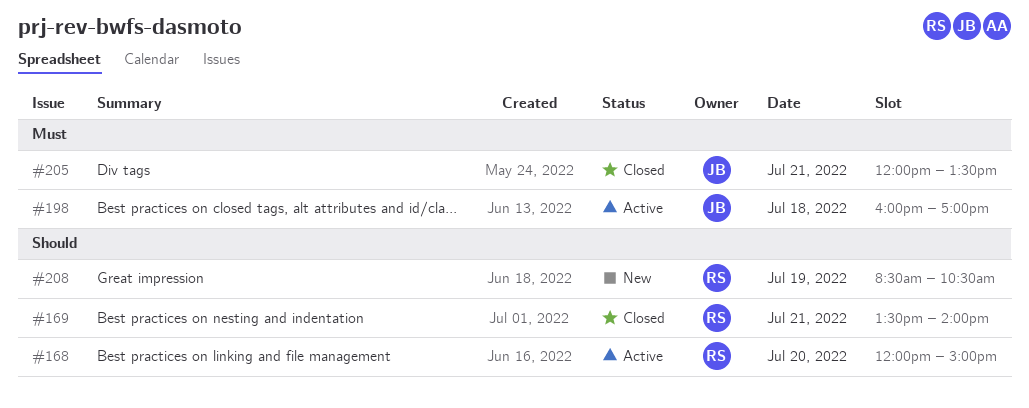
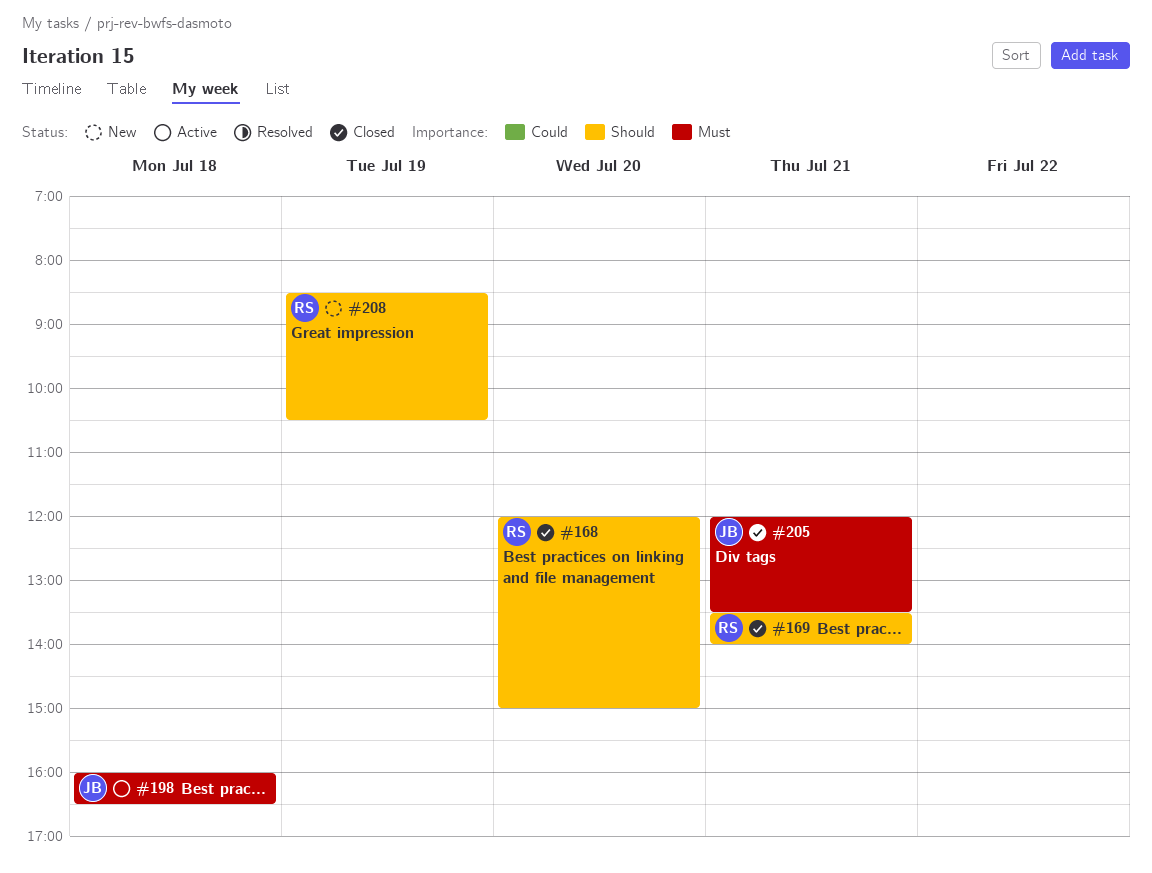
#168, status: Active -> Closed
#198, ends: 17:00 -> 16:30

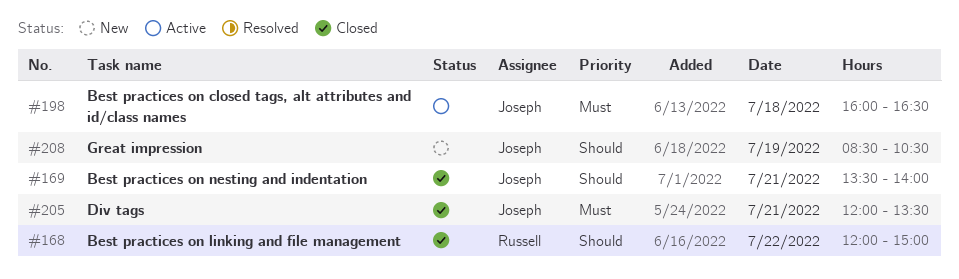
#168, day: Jul 20 -> Jul 22
#169, owner: Russell -> Joseph
#208, owner: Russell -> Joseph

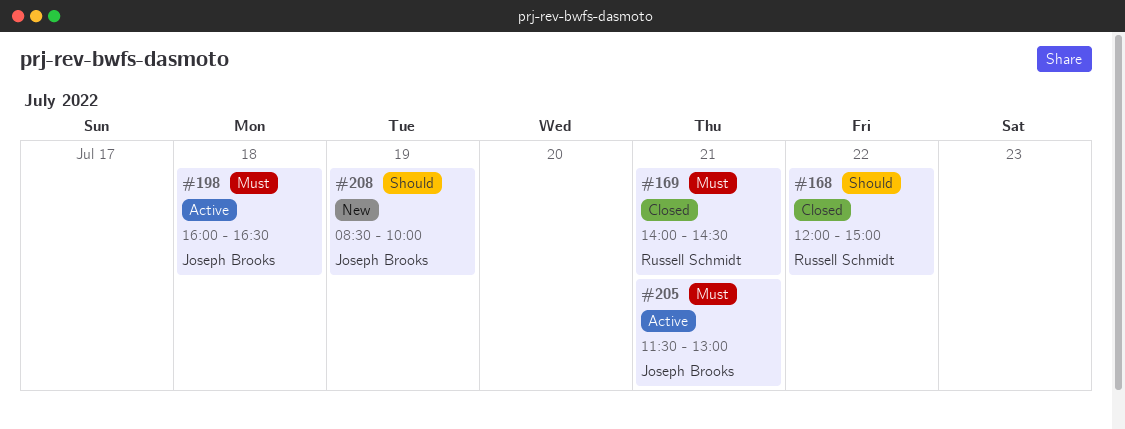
#169, owner: Joseph Brooks -> Russell Schmidt
#169, priority: Should -> Must
#169, begins: 13:30 -> 14:00
#169, ends: 14:00 -> 14:30
#205, status: Closed -> Active
#205, begins: 12:00 -> 11:30
#205, ends: 13:30 -> 13:00
#208, ends: 10:30 -> 10:00

